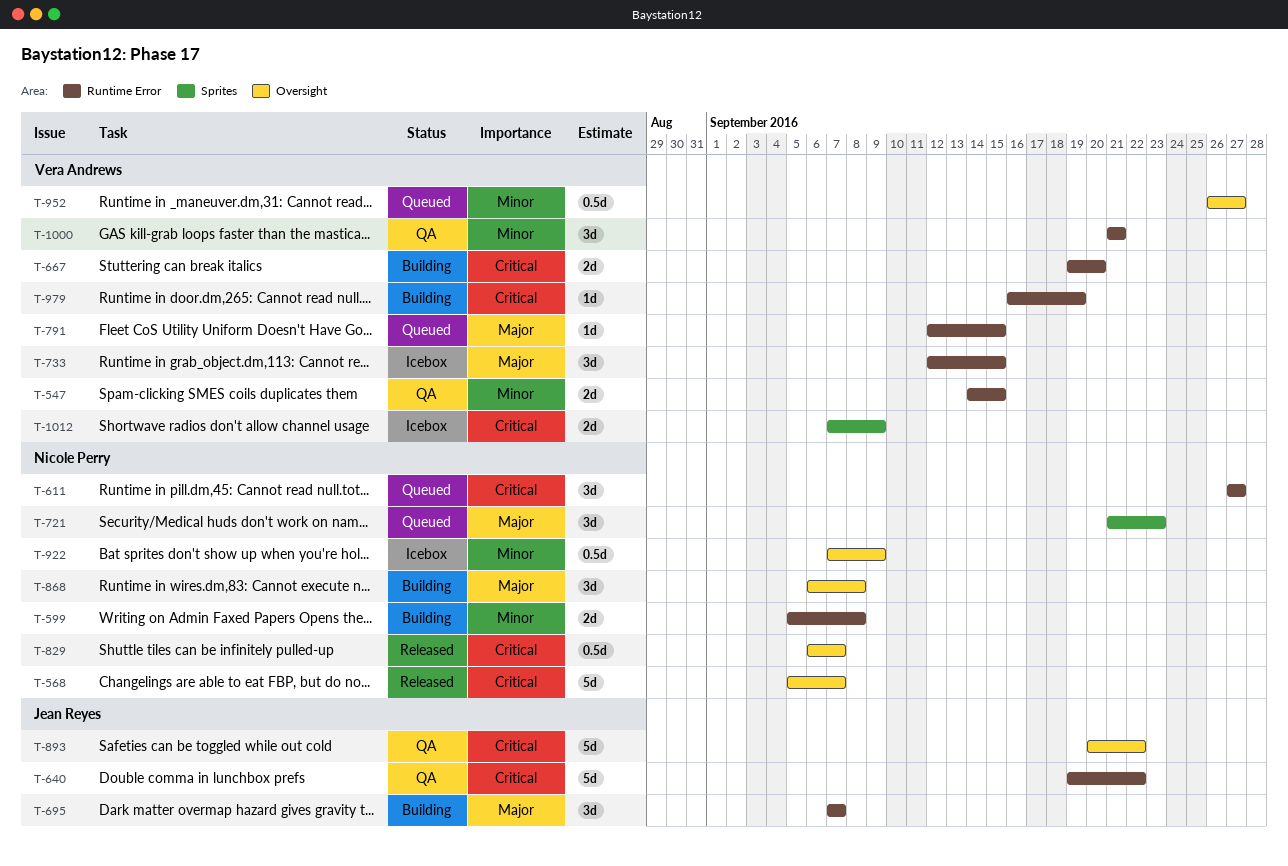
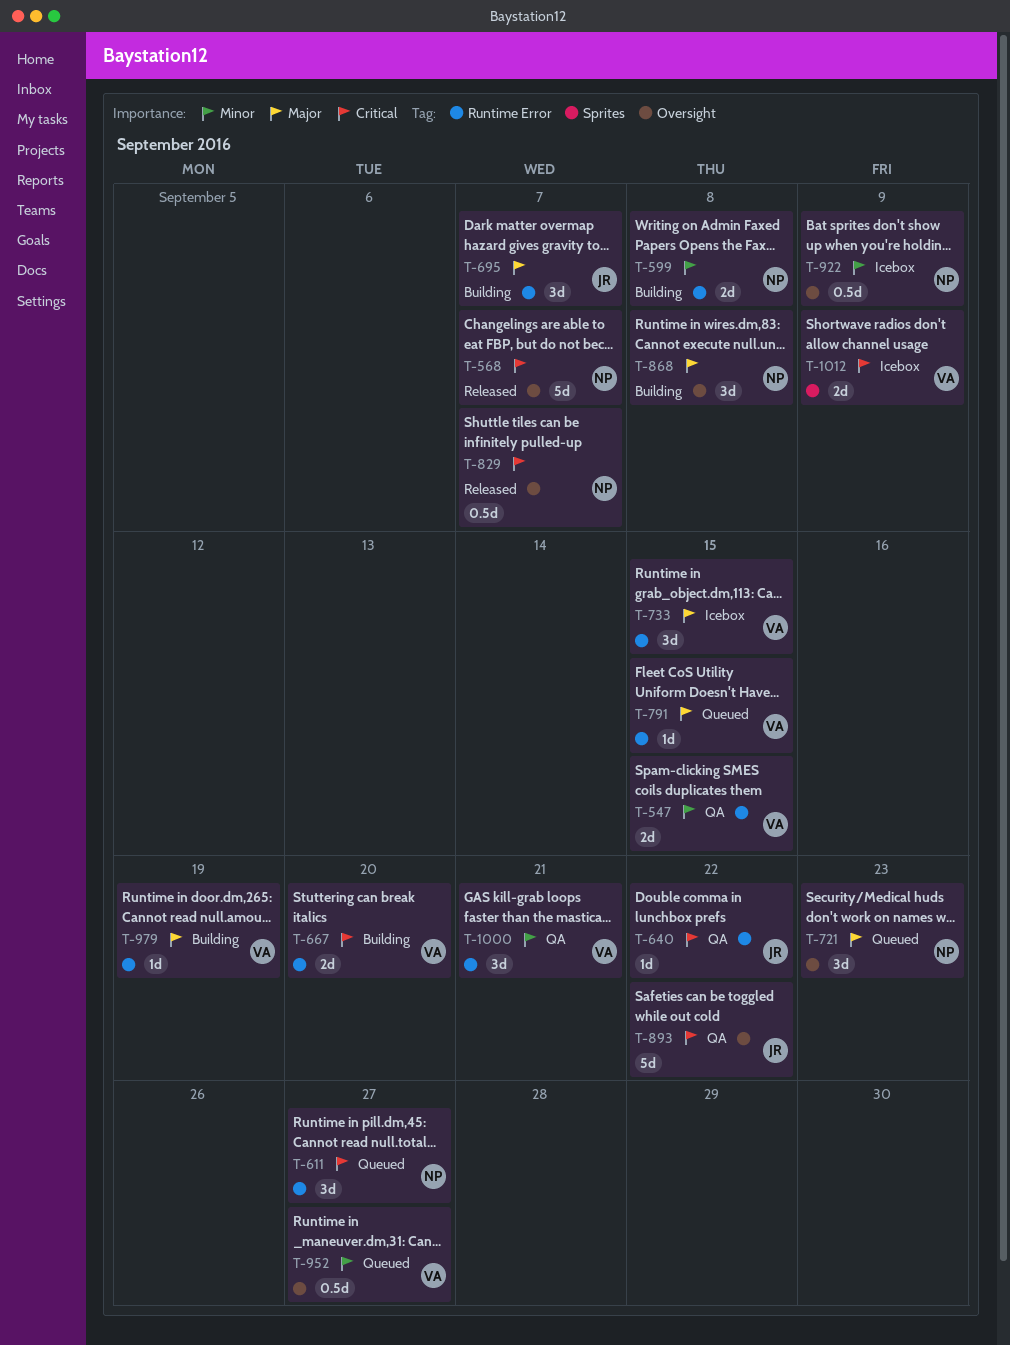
T-640, estimate: 5d -> 1d
T-721, label: Sprites -> Oversight
T-979, priority: Critical -> Major

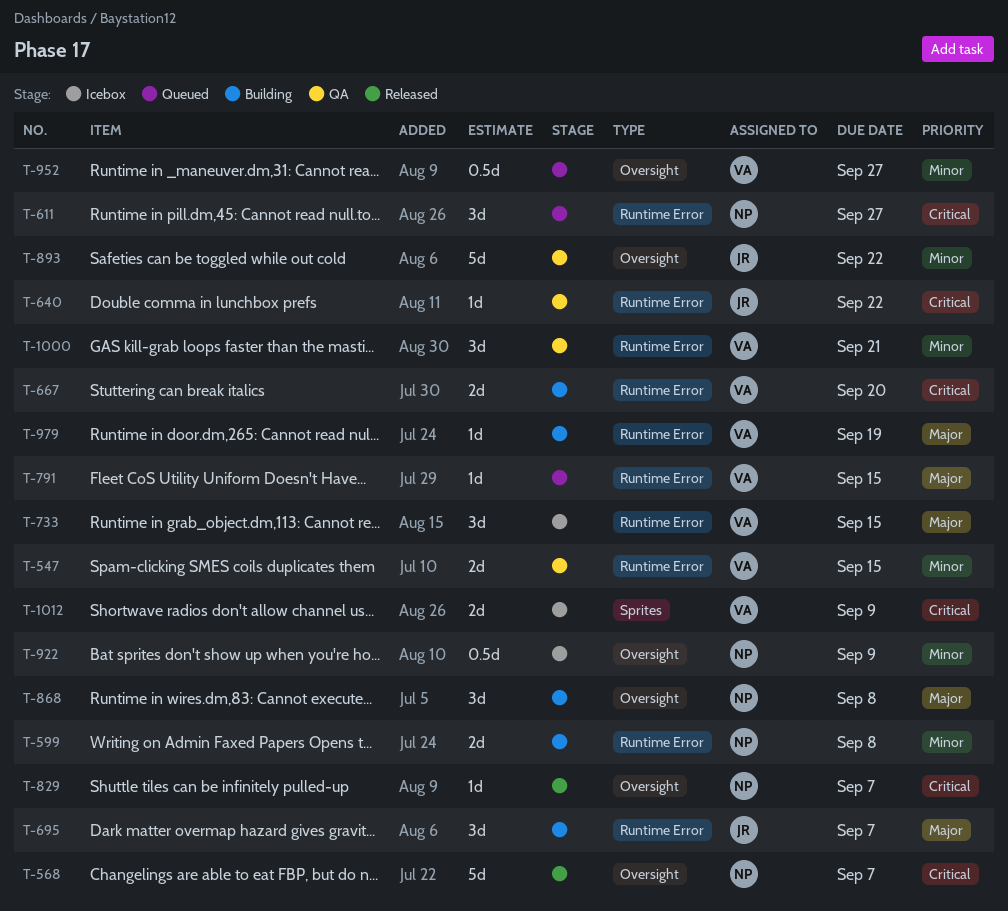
T-721: present -> none
T-829, estimate: 0.5d -> 1d
T-893, priority: Critical -> Minor

